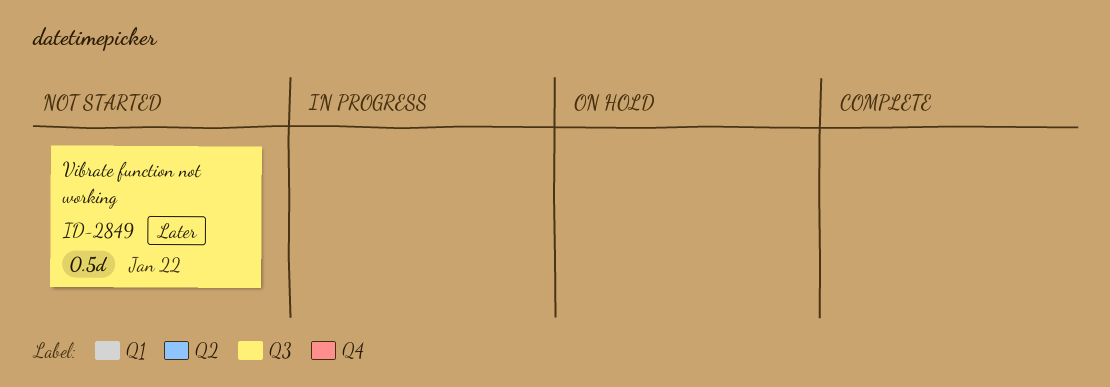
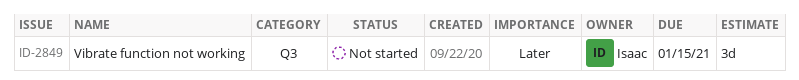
ID-2849, estimate: 0.5d -> 3d
ID-2849, due: Jan 22 -> Jan 15

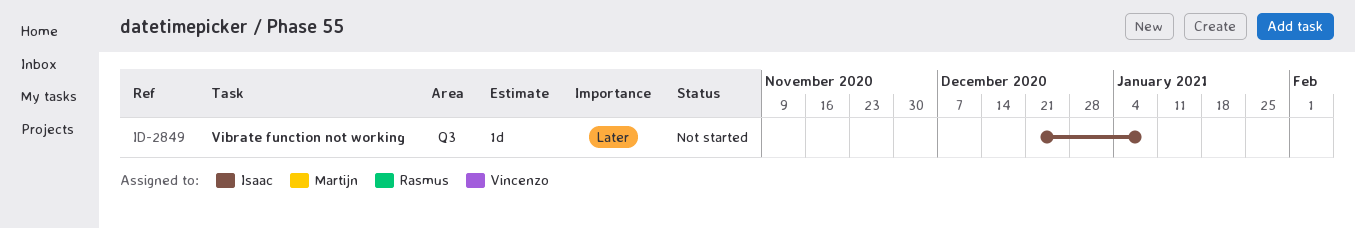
ID-2849, estimate: 3d -> 1d
ID-2849, due: Jan 15 -> Jan 8

